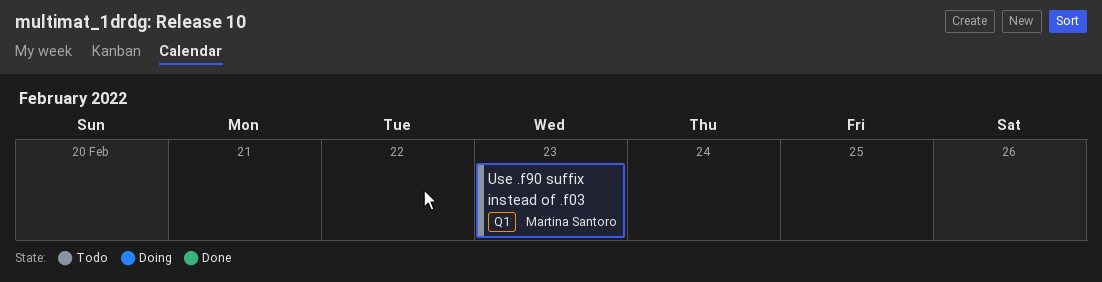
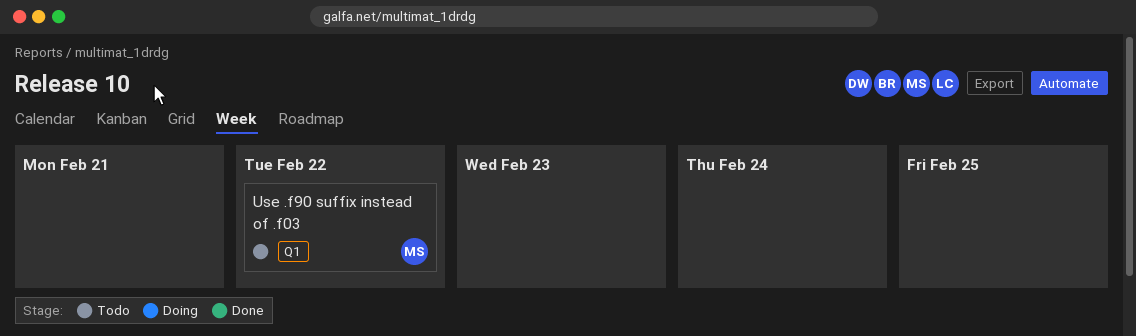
Use .f90 suffix instead of .f03, due: Feb 23 -> Feb 22

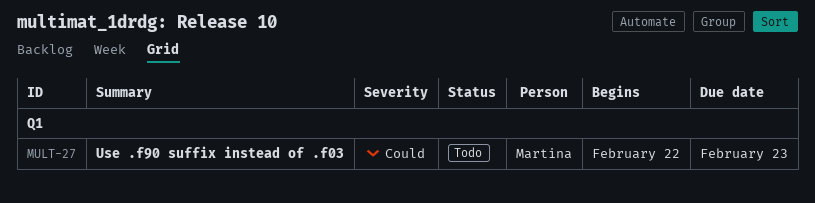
Use .f90 suffix instead of .f03, due: Feb 22 -> Feb 23

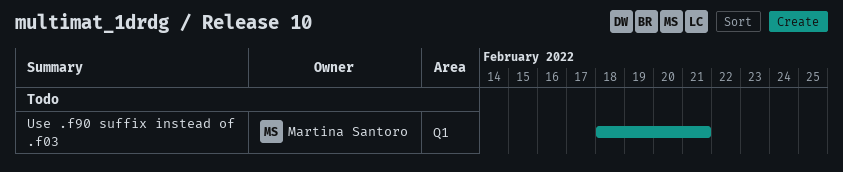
Use .f90 suffix instead of .f03, start: Feb 22 -> Feb 18
Use .f90 suffix instead of .f03, due: Feb 23 -> Feb 21

